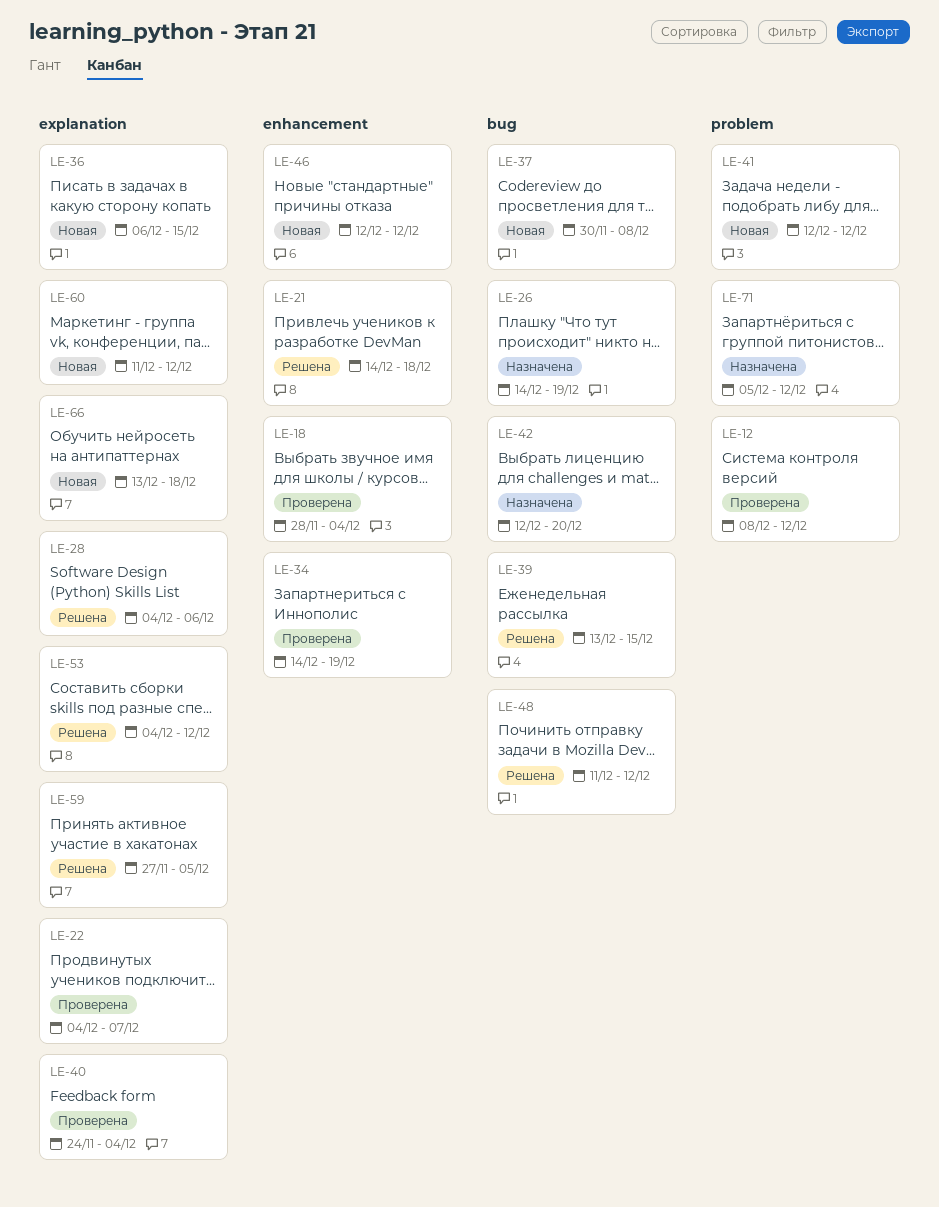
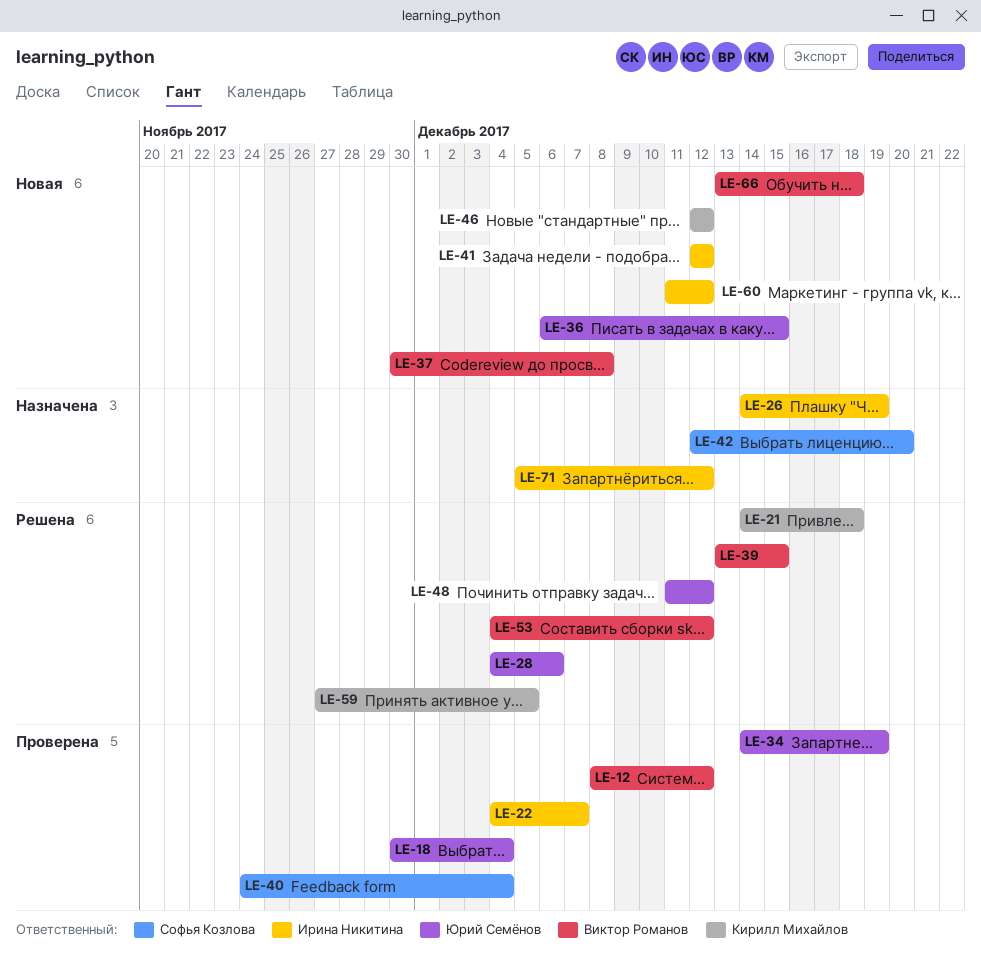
LE-18, start: Nov 28 -> Nov 30

